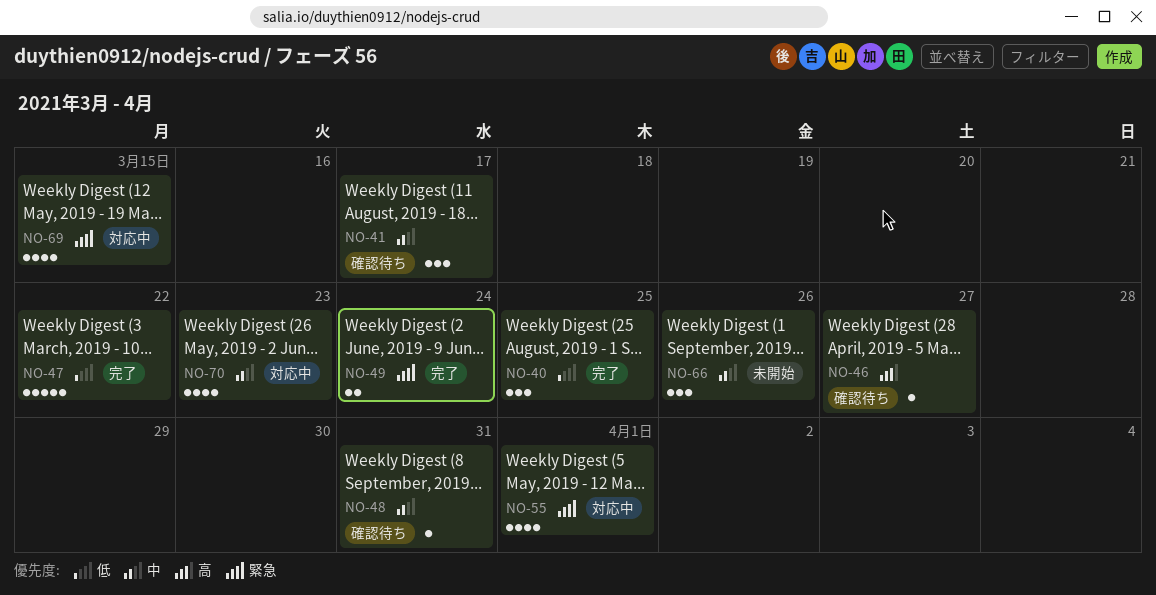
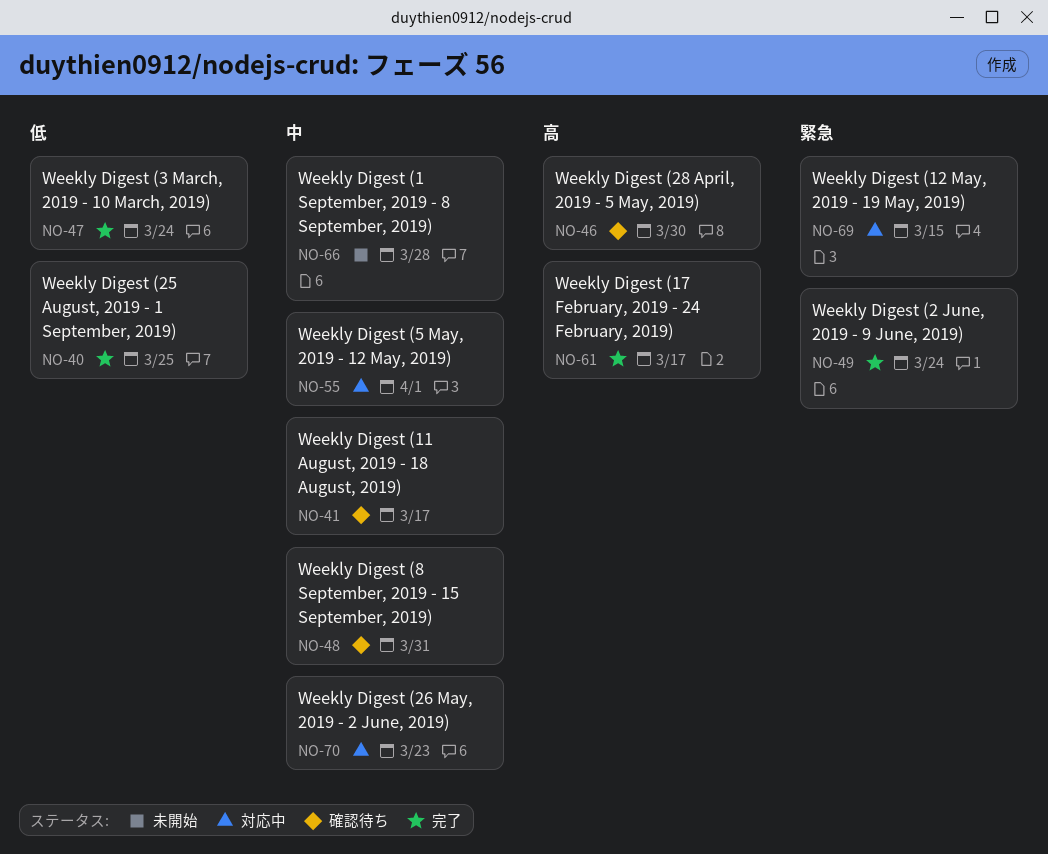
NO-46, due: Mar 27 -> Mar 30
NO-47, due: Mar 22 -> Mar 24
NO-55, priority: 緊急 -> 中
NO-61: none -> present
NO-66, due: Mar 26 -> Mar 28

